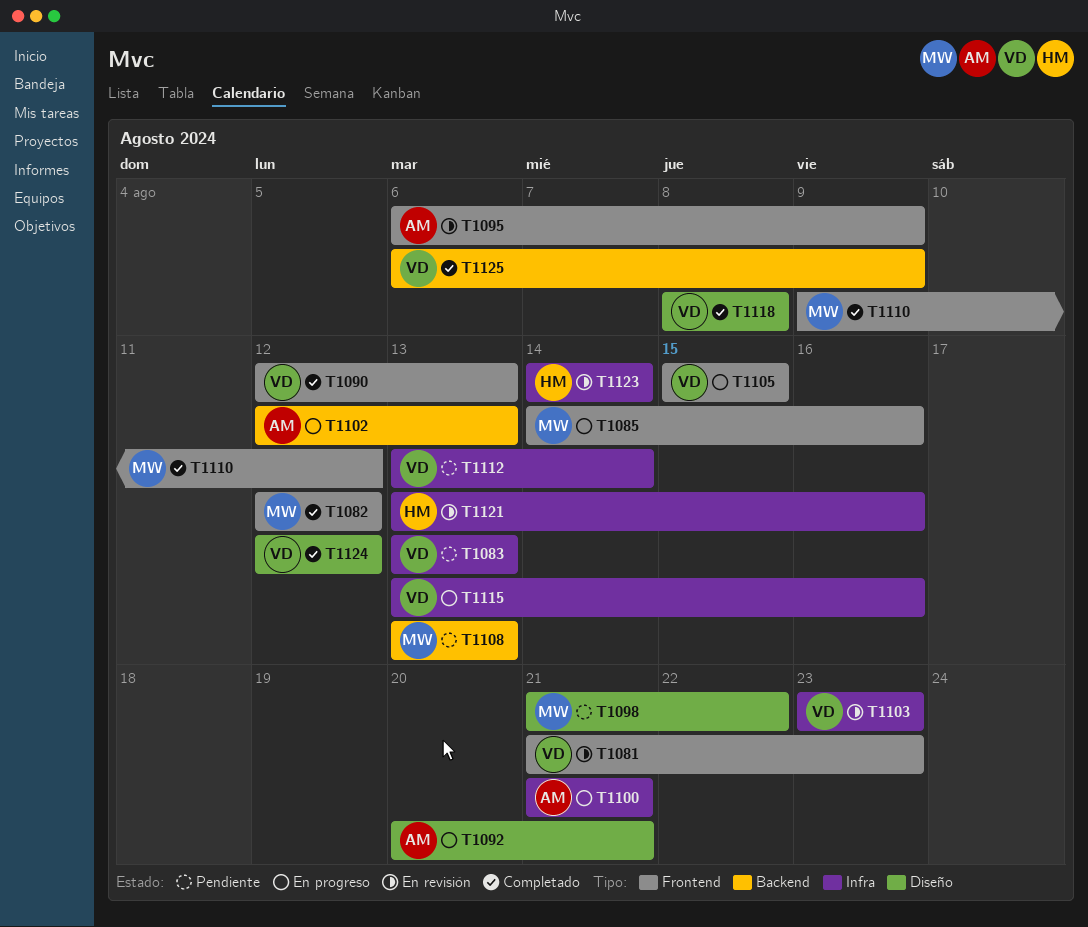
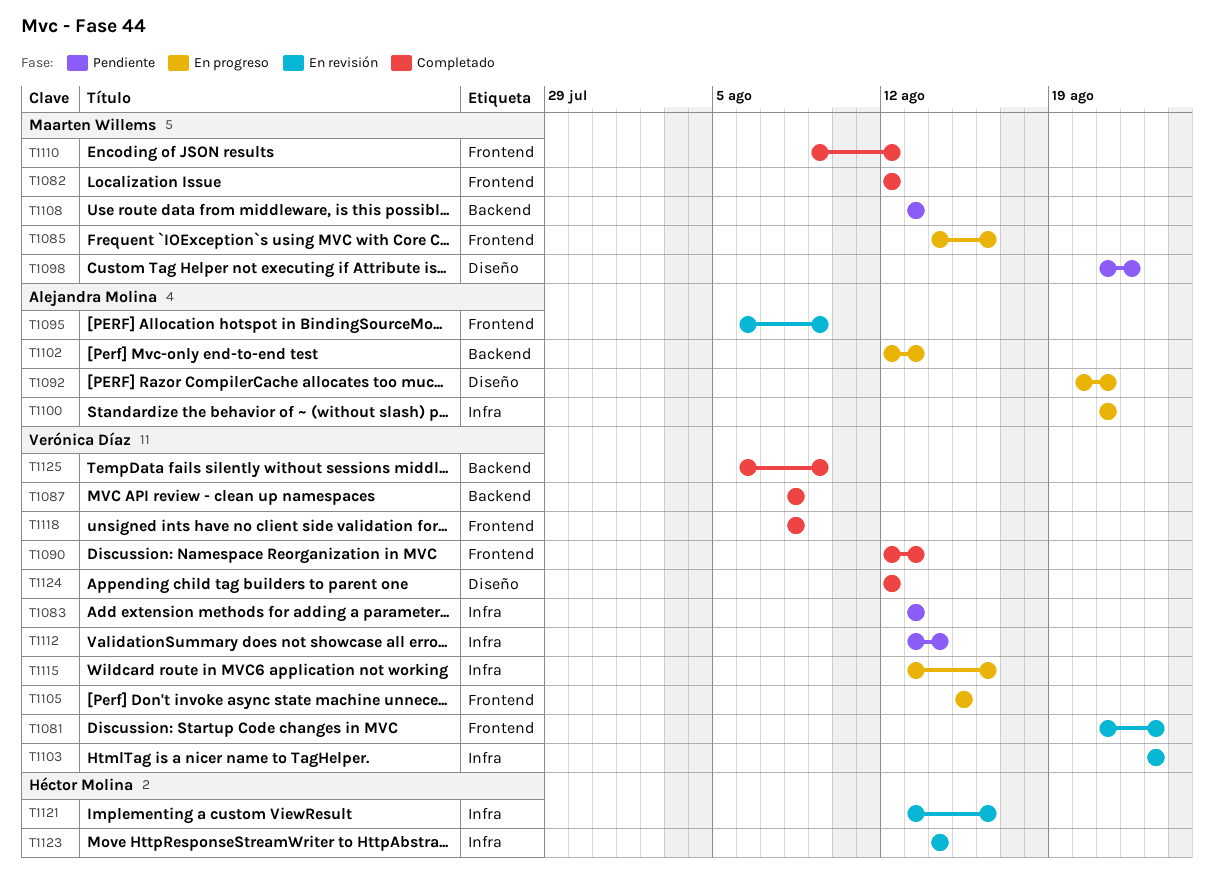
T1087: none -> present
T1118, label: Diseño -> Frontend

